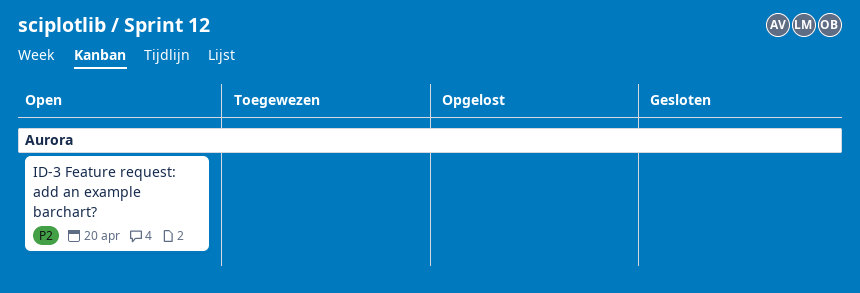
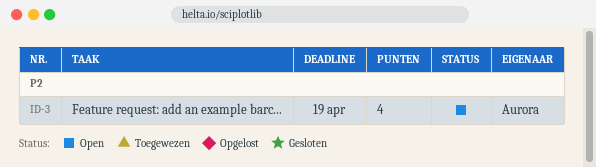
ID-3, due: Apr 20 -> Apr 19

